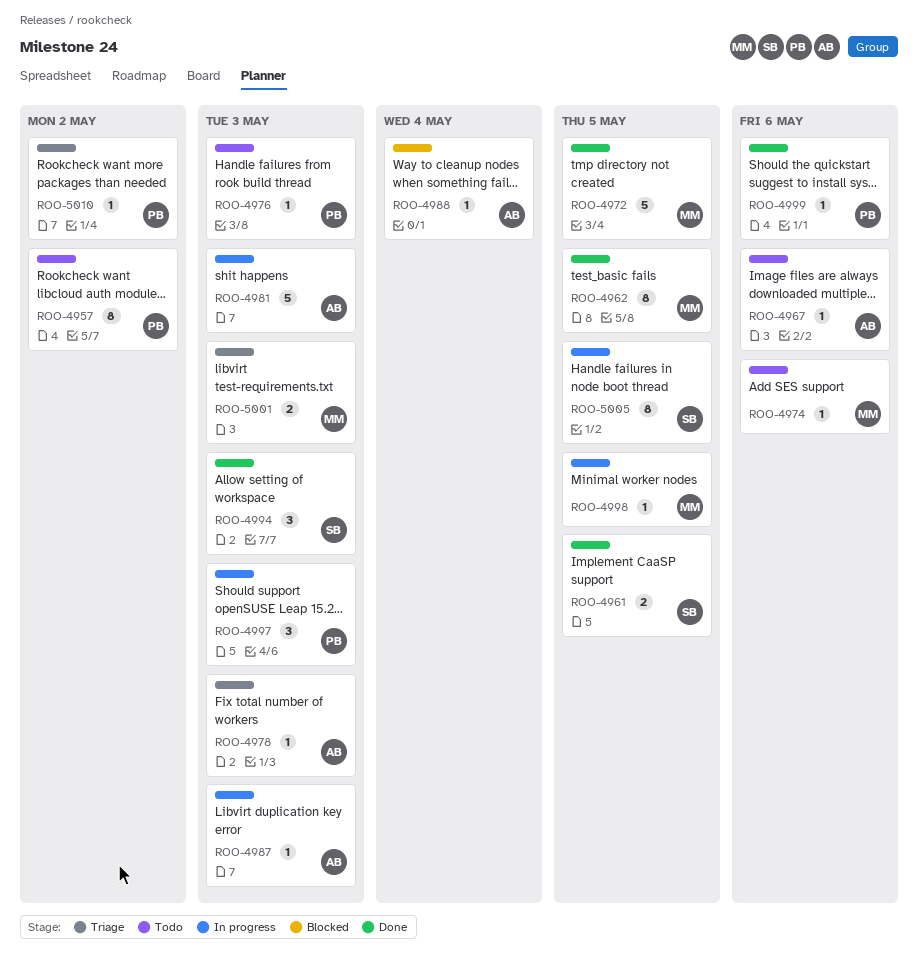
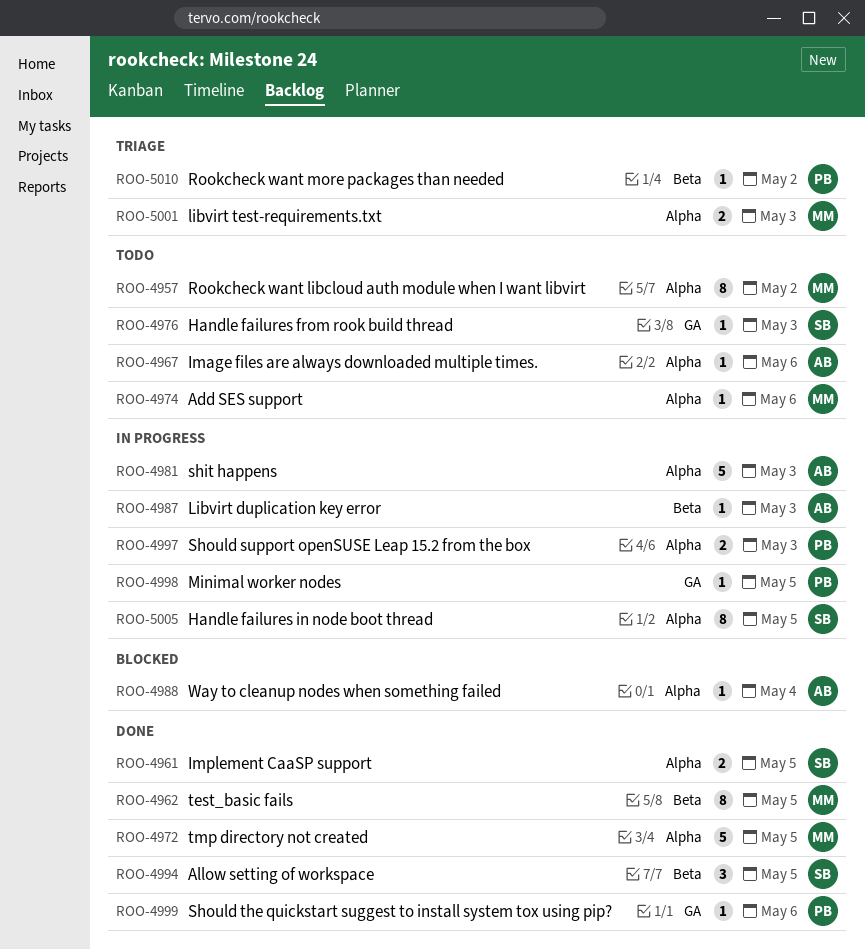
ROO-4957, owner: PB -> MM
ROO-4976, owner: PB -> SB
ROO-4978: present -> none
ROO-4994, due: May 3 -> May 5
ROO-4997, estimate: 3 -> 2
ROO-4998, owner: MM -> PB

